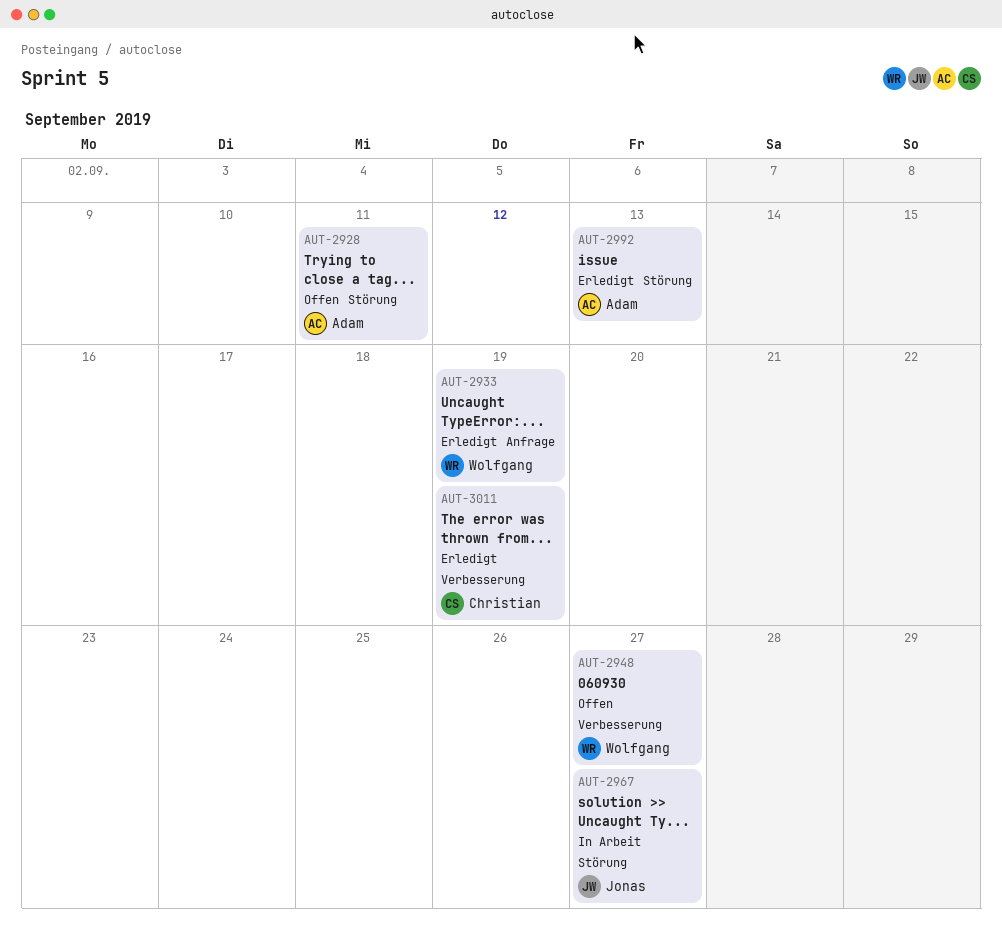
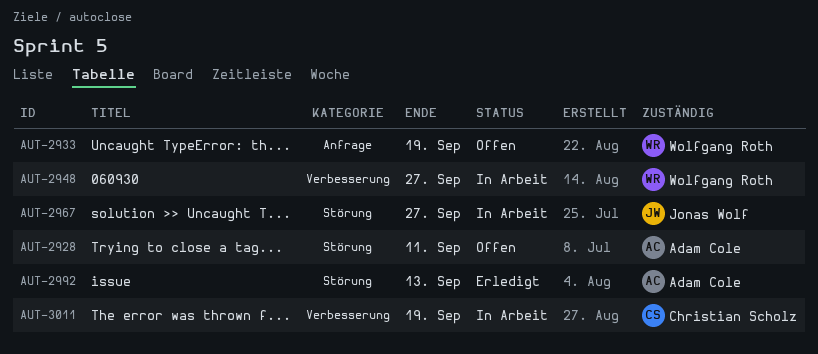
AUT-2933, status: Erledigt -> Offen
AUT-2948, status: Offen -> In Arbeit
AUT-3011, status: Erledigt -> In Arbeit

